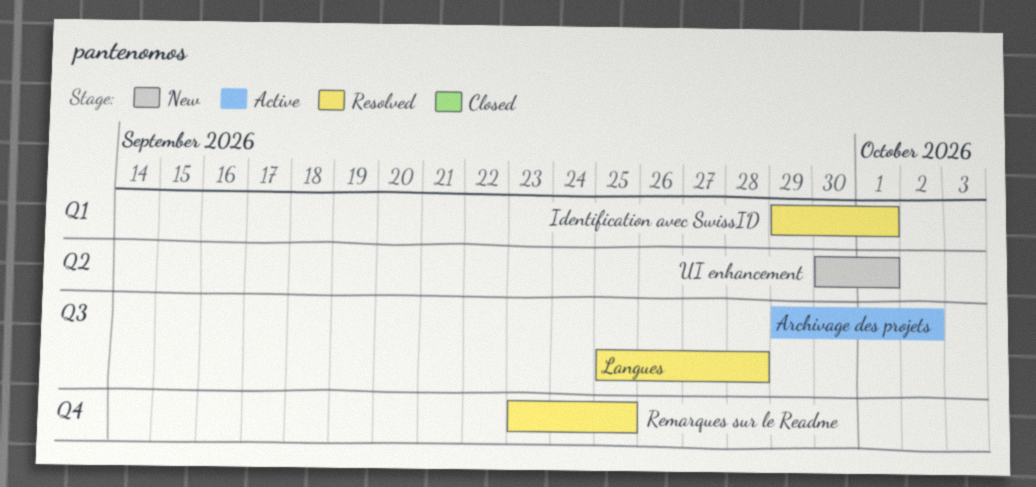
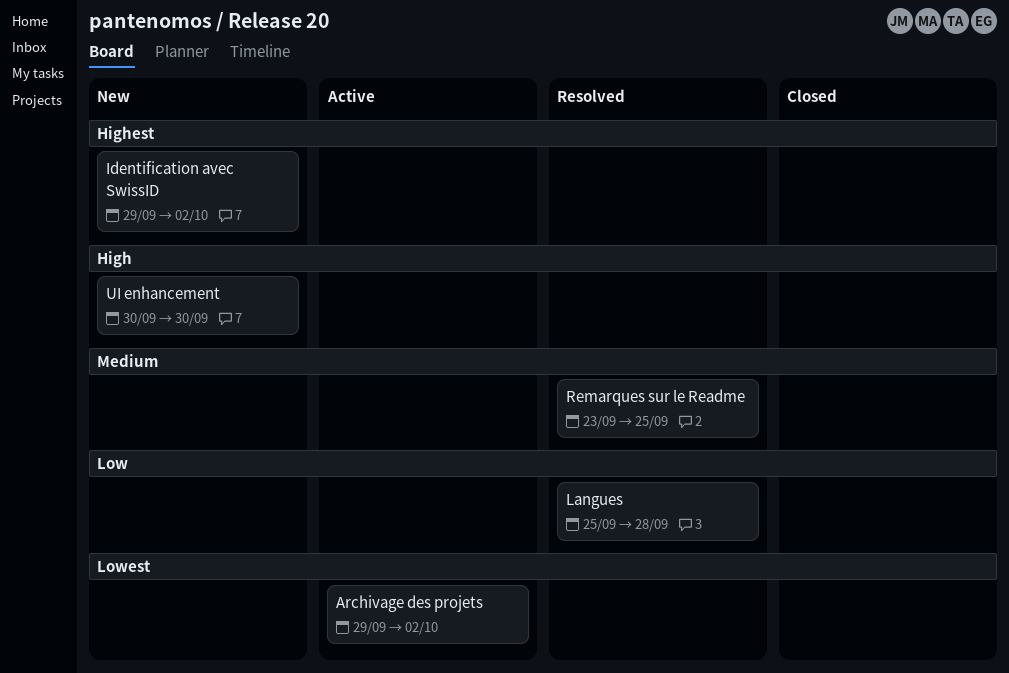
Identification avec SwissID, status: Resolved -> New
Identification avec SwissID, due: Oct 1 -> Oct 2
UI enhancement, due: Oct 1 -> Sep 30

